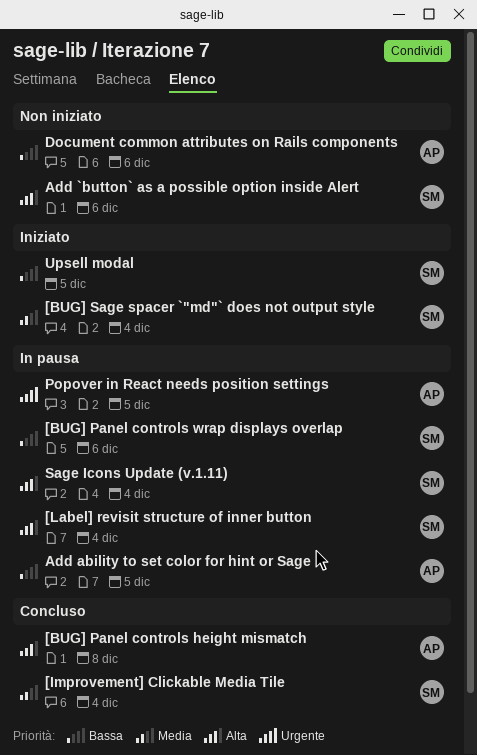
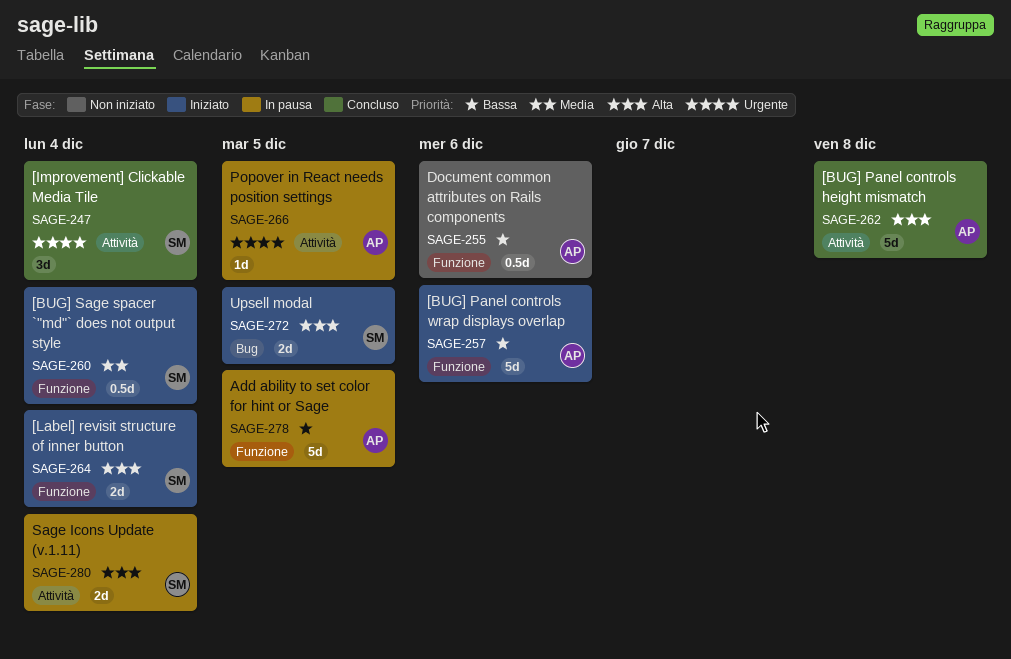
[BUG] Panel controls wrap displays overlap, status: In pausa -> Iniziato
[BUG] Panel controls wrap displays overlap, owner: SM -> AP
[Improvement] Clickable Media Tile, priority: Media -> Urgente
[Label] revisit structure of inner button, status: In pausa -> Iniziato
Add `button` as a possible option inside Alert: present -> none
Upsell modal, priority: Bassa -> Alta

